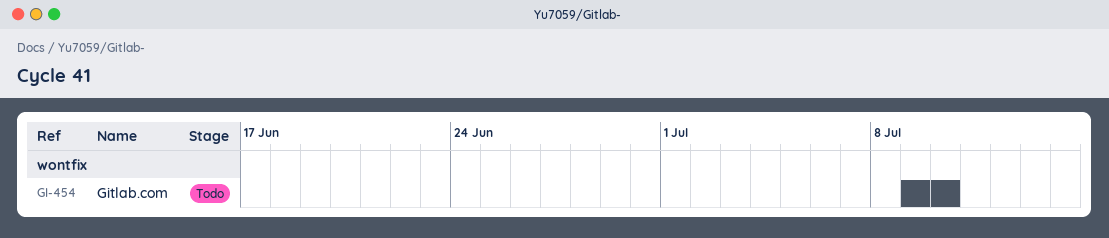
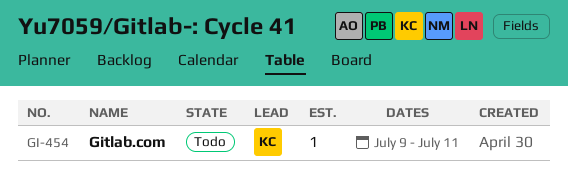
GI-454, due: Jul 10 -> Jul 11

